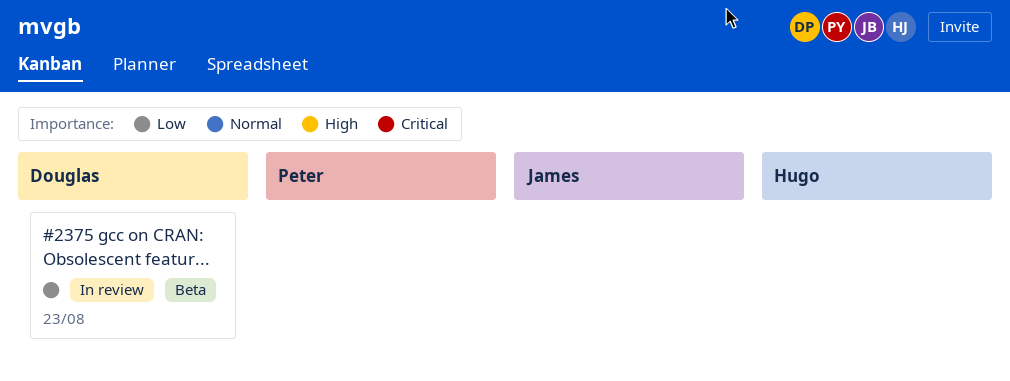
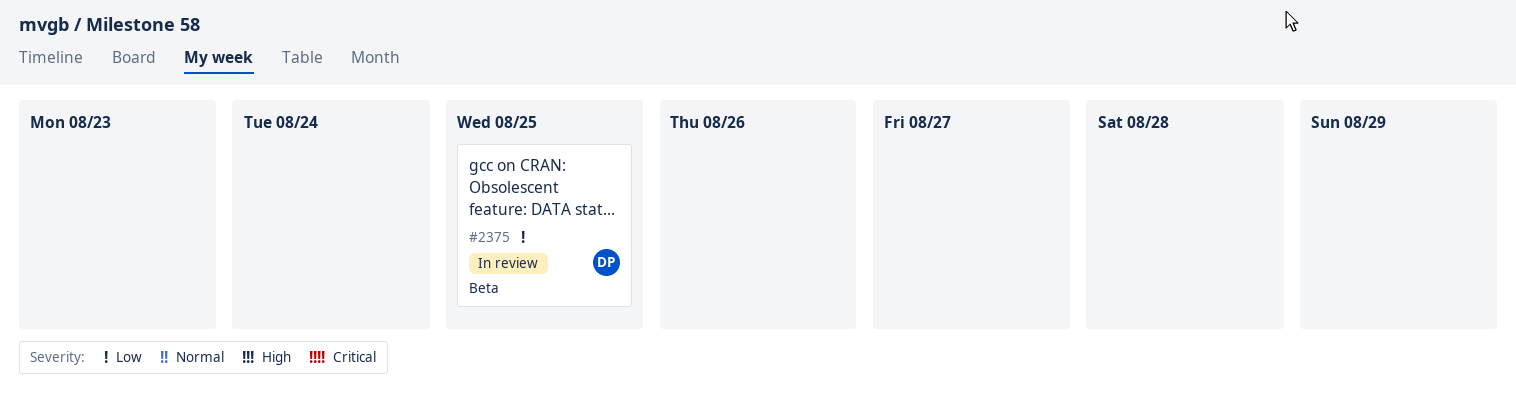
#2375, due: Aug 23 -> Aug 25

